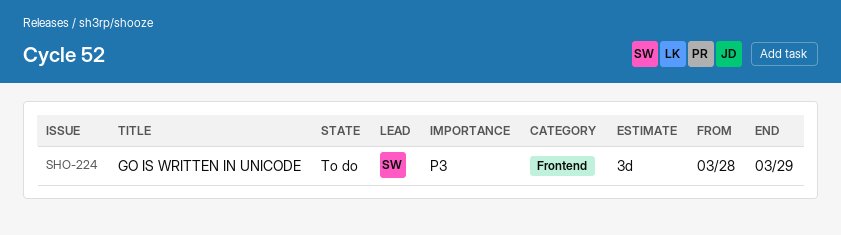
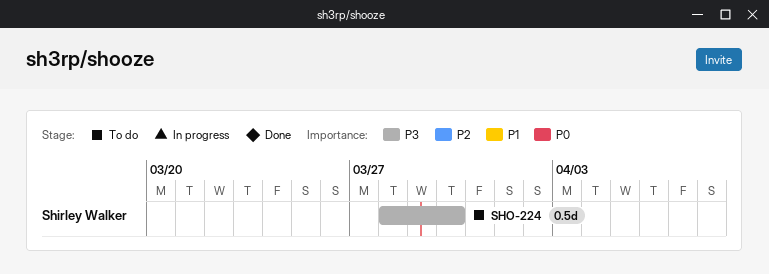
SHO-224, estimate: 3d -> 0.5d
SHO-224, due: Mar 29 -> Mar 30

